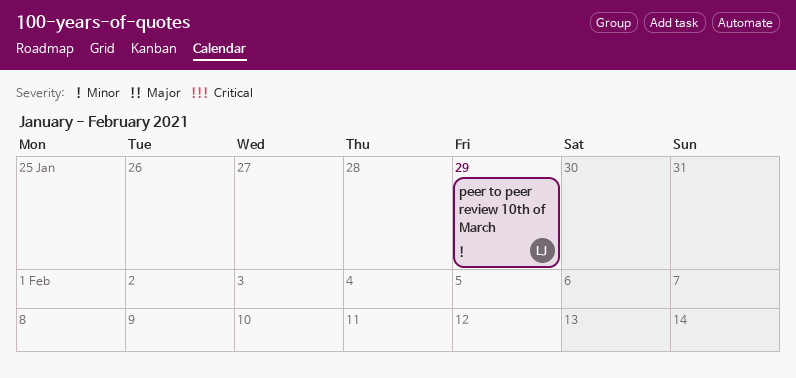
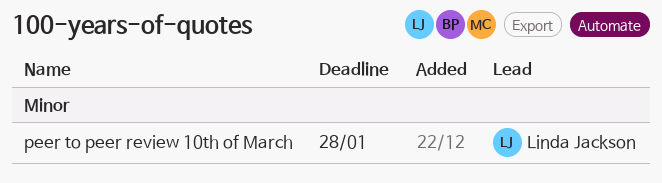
peer to peer review 10th of March, due: Jan 29 -> Jan 28

